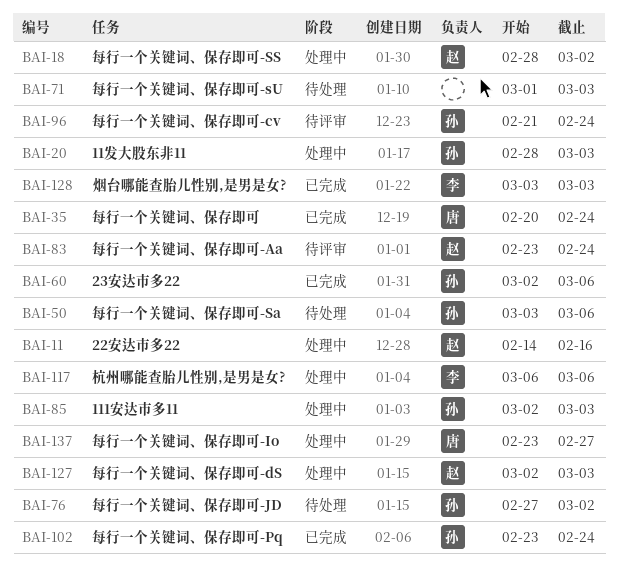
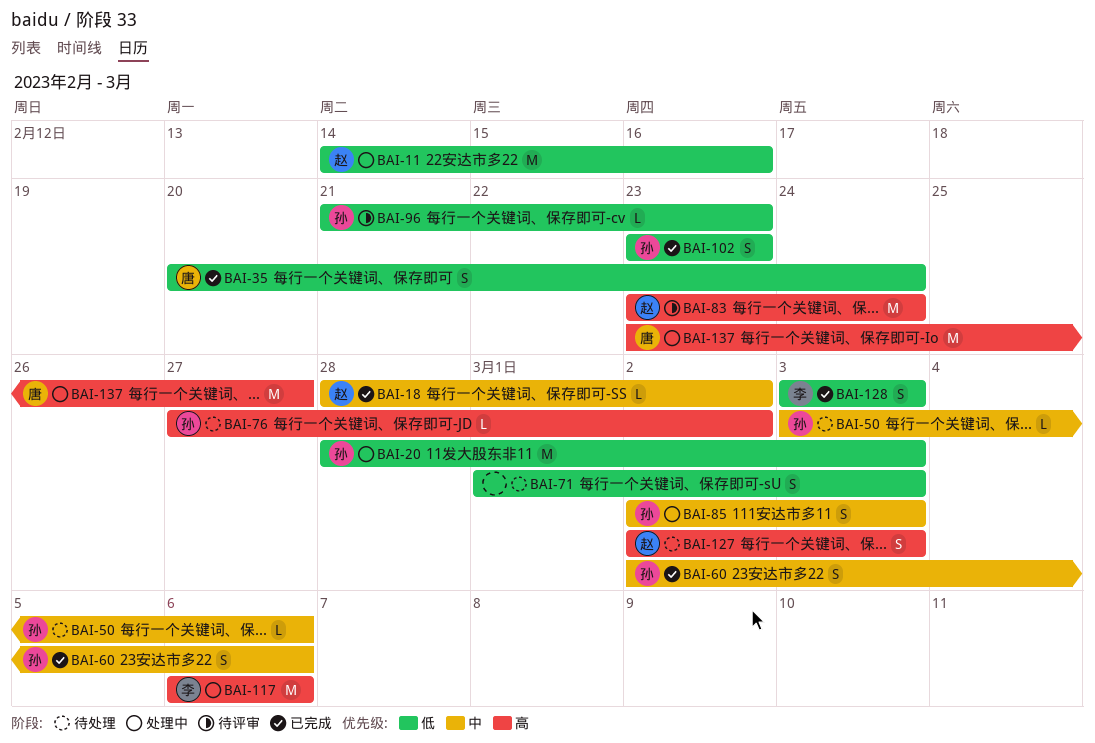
BAI-18, status: 处理中 -> 已完成
BAI-96, due: Feb 24 -> Feb 23
BAI-102, due: Feb 24 -> Feb 23
BAI-127, status: 处理中 -> 待处理

